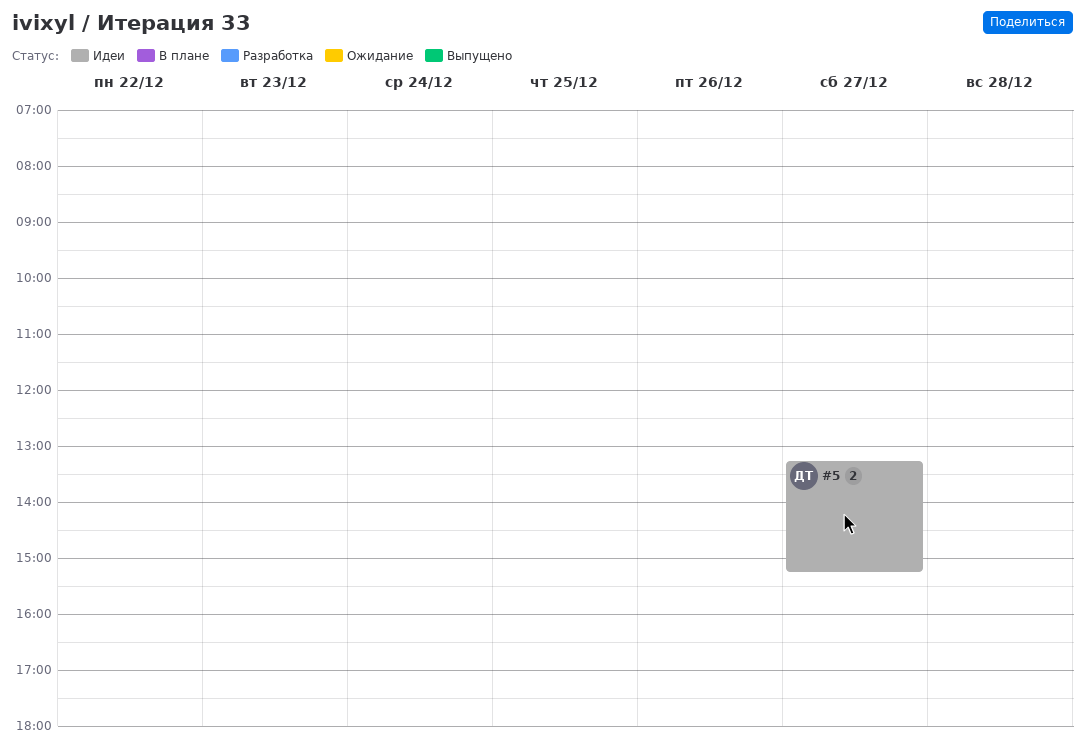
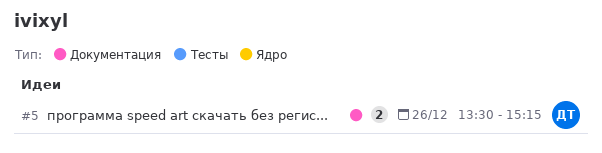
#5, day: Dec 27 -> Dec 26
#5, begins: 13:15 -> 13:30

